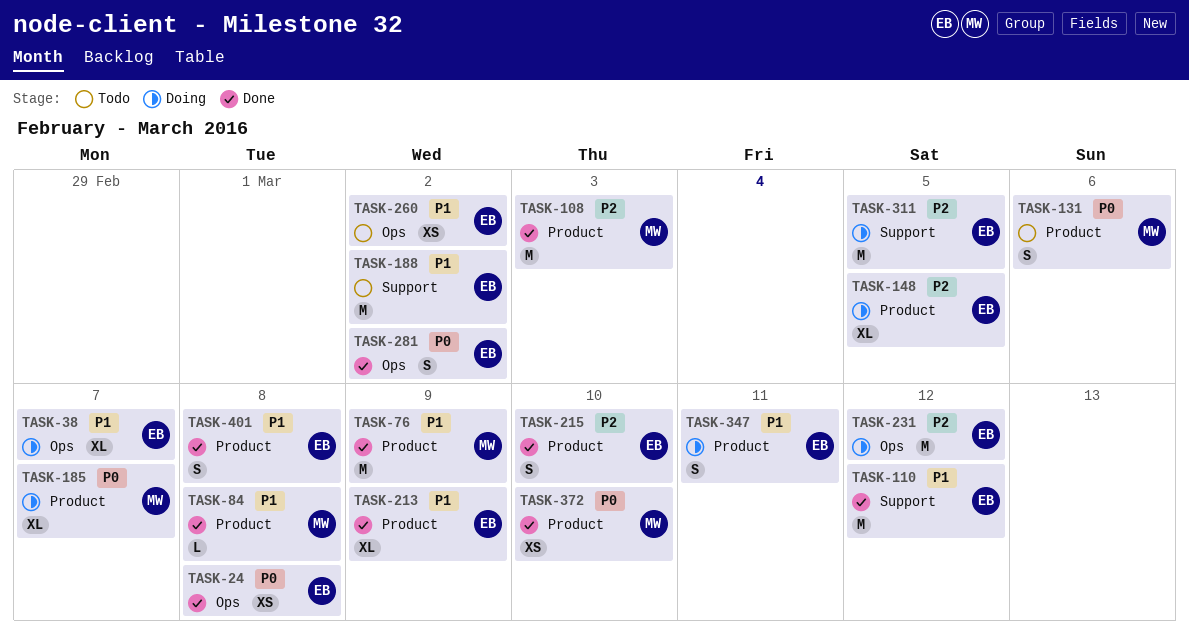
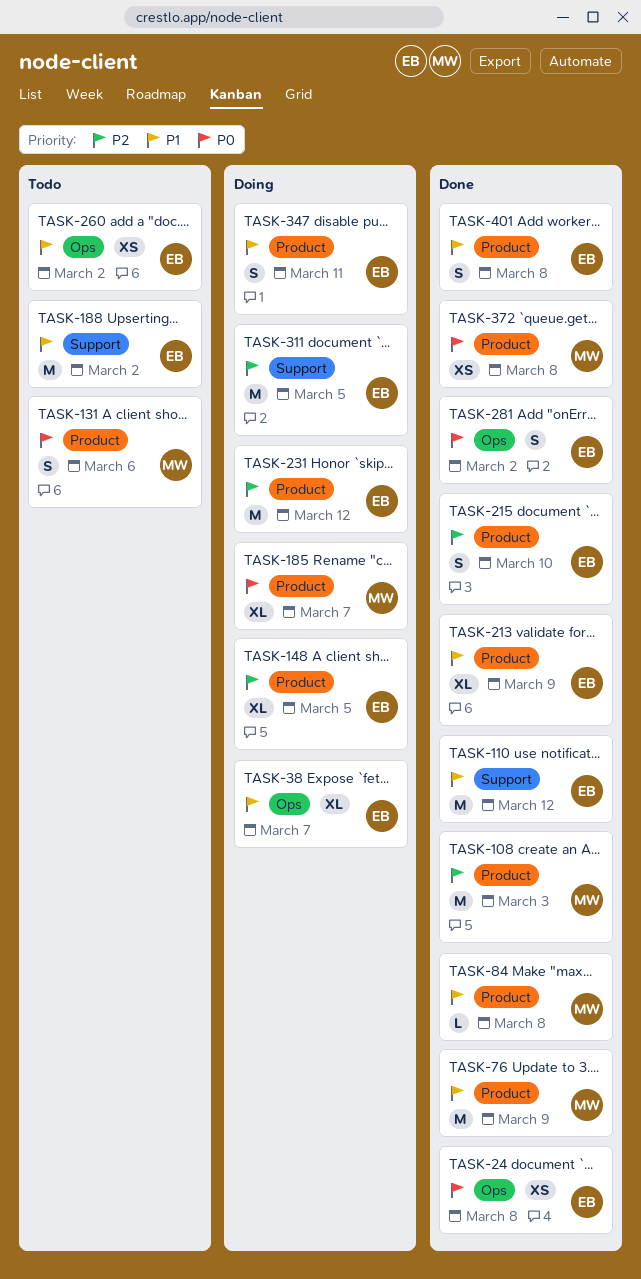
TASK-231, label: Ops -> Product
TASK-372, due: Mar 10 -> Mar 8

